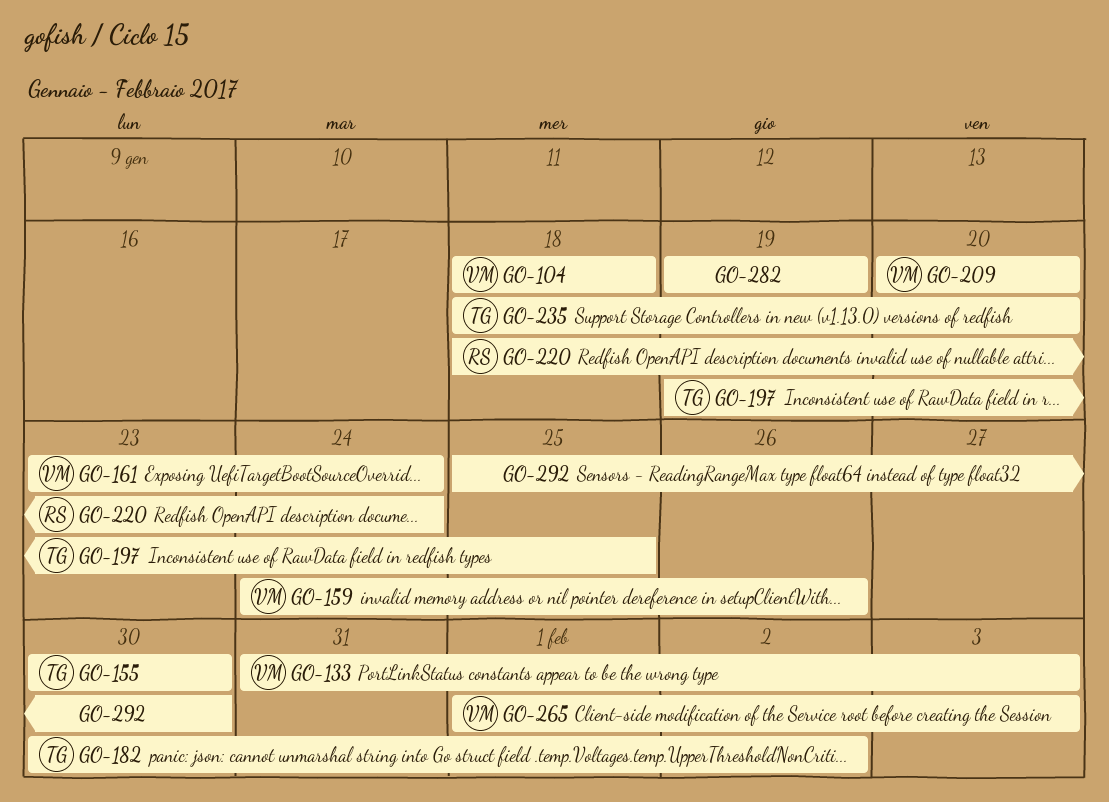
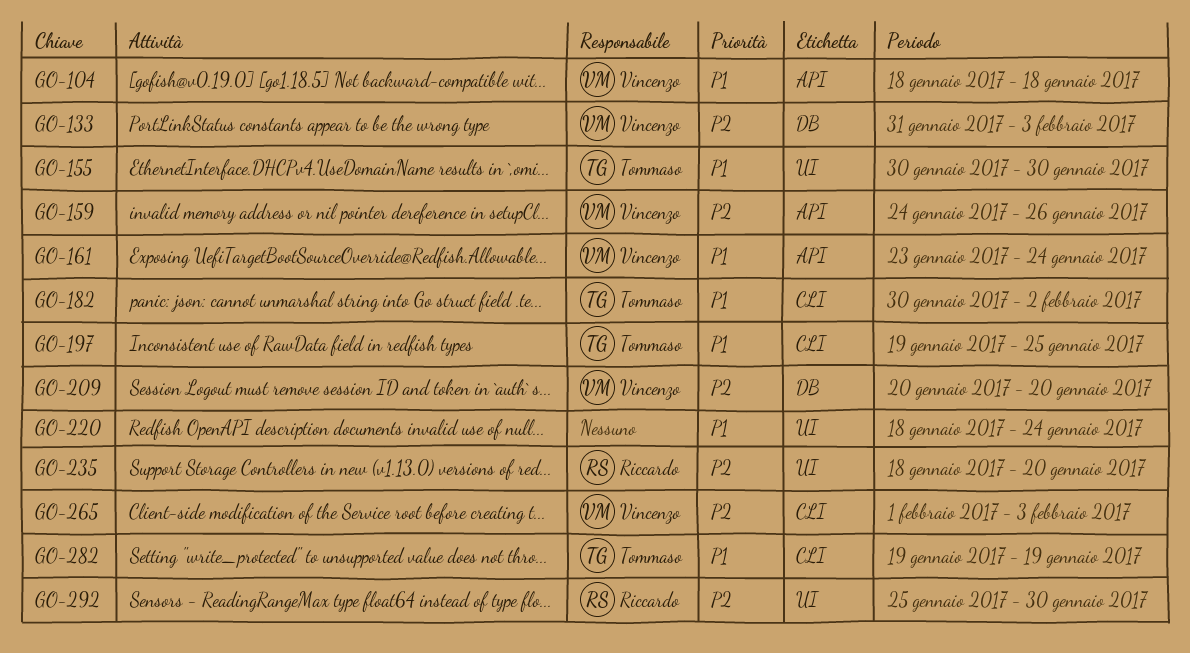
GO-220, owner: Riccardo -> none
GO-235, owner: Tommaso -> Riccardo
GO-282, owner: none -> Tommaso
GO-292, owner: none -> Riccardo

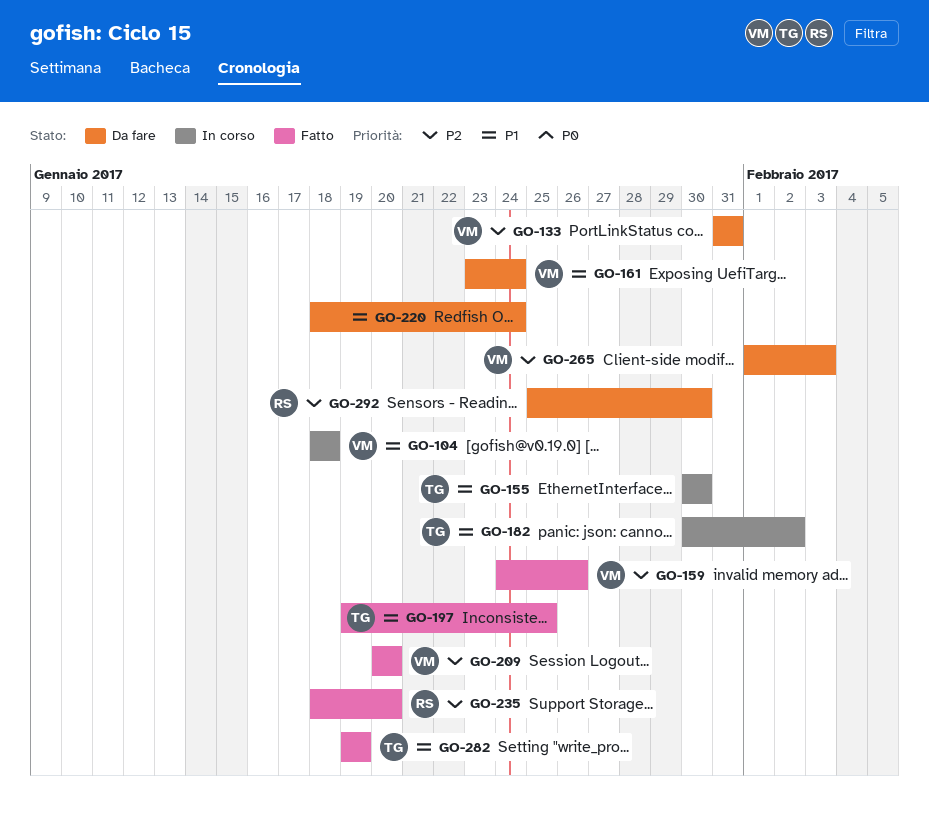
GO-133, due: Feb 3 -> Jan 31

